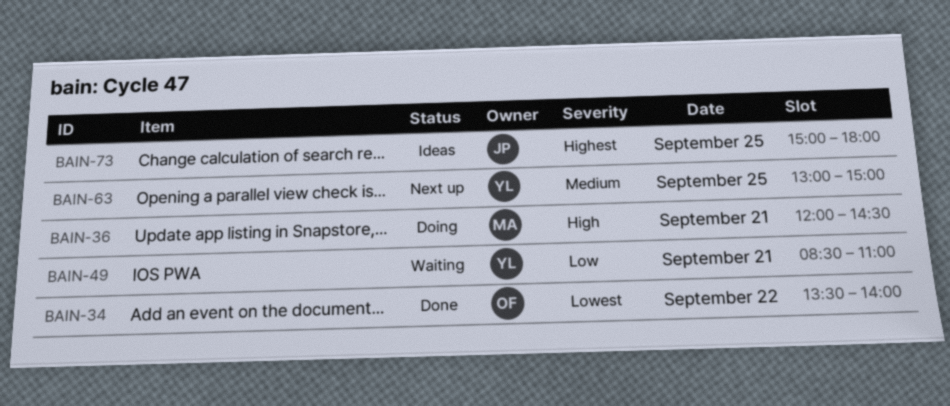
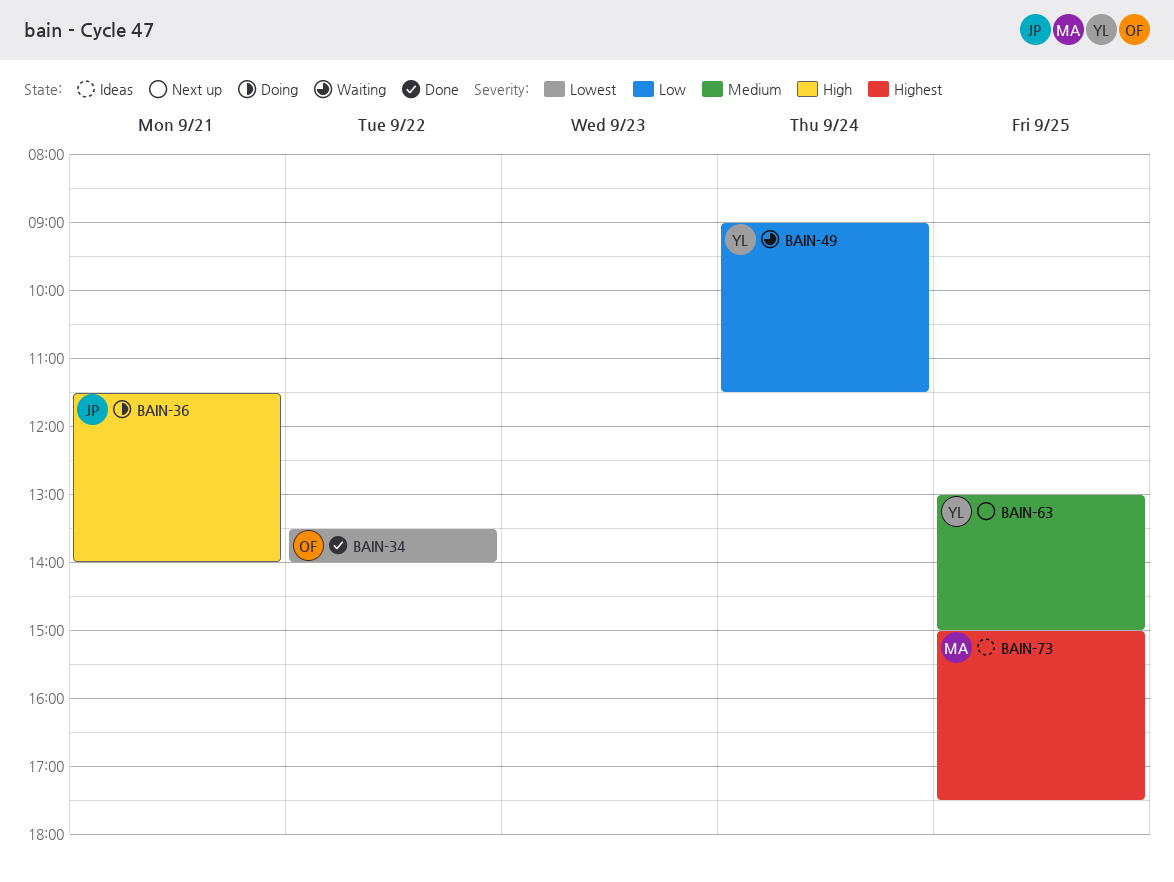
BAIN-36, owner: MA -> JP
BAIN-36, begins: 12:00 -> 11:30
BAIN-36, ends: 14:30 -> 14:00
BAIN-49, day: Sep 21 -> Sep 24
BAIN-49, begins: 08:30 -> 09:00
BAIN-49, ends: 11:00 -> 11:30
BAIN-73, owner: JP -> MA
BAIN-73, ends: 18:00 -> 17:30

